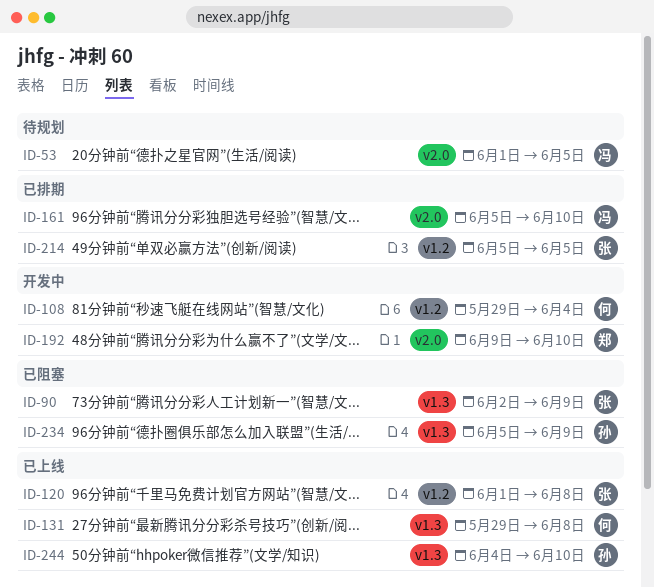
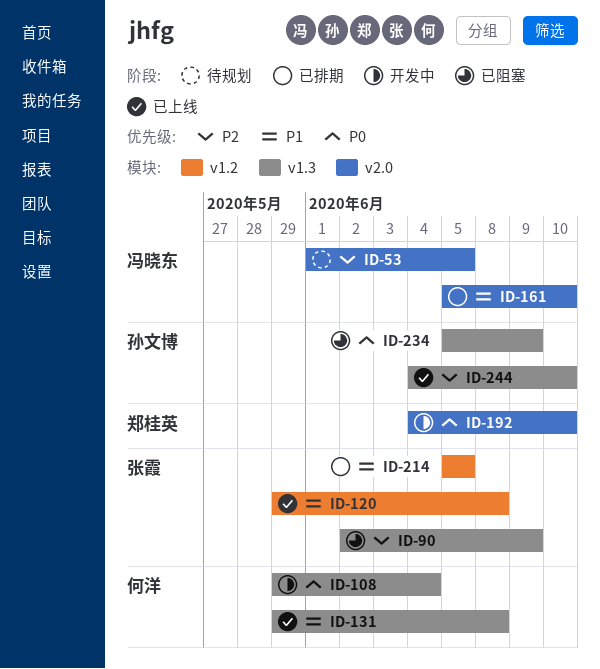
ID-108, label: v1.2 -> v1.3
ID-120, start: Jun 1 -> May 29
ID-192, start: Jun 9 -> Jun 4

